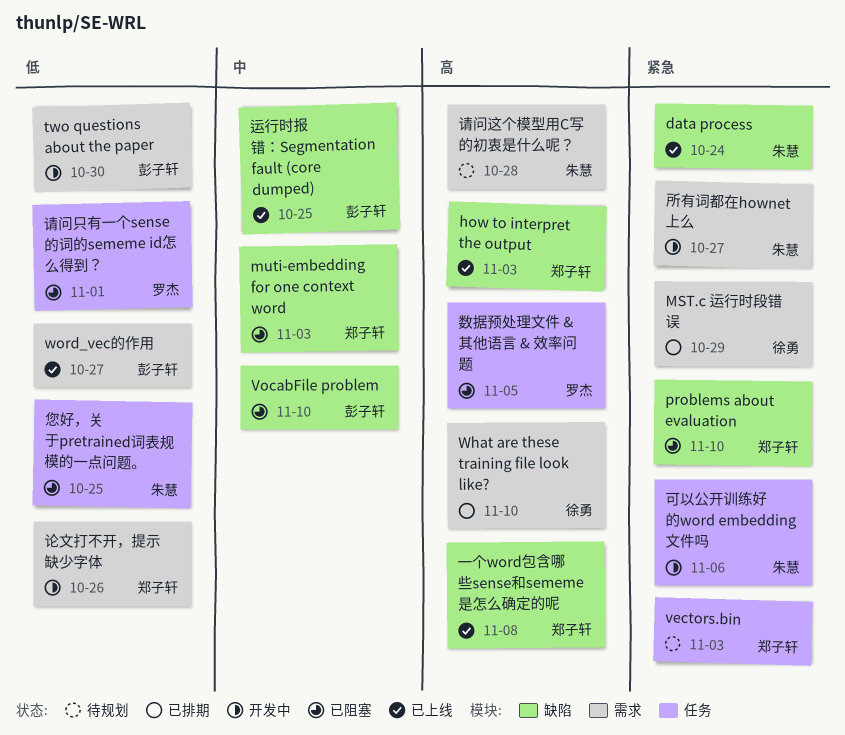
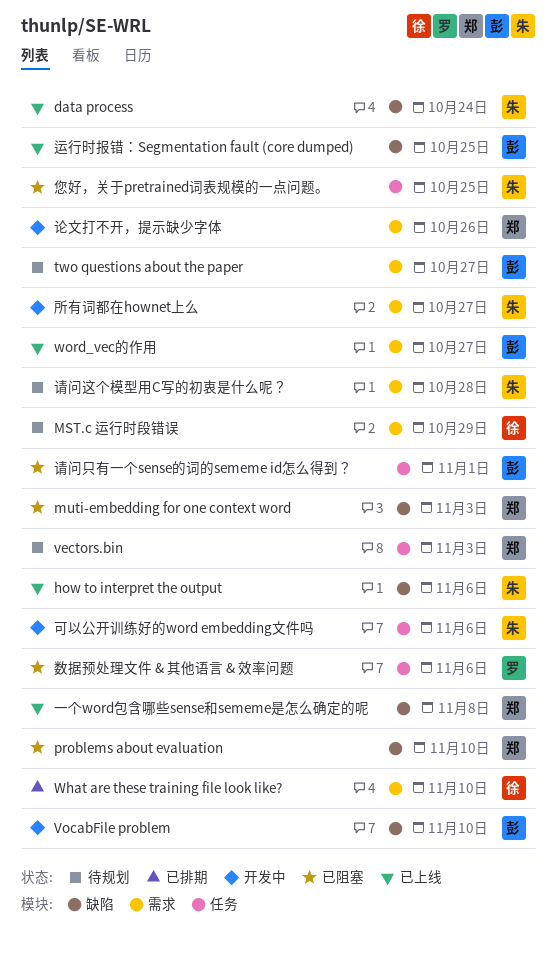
how to interpret the output, owner: 郑子轩 -> 朱慧
how to interpret the output, due: Nov 3 -> Nov 6
MST.c 运行时段错误, status: 已排期 -> 待规划
two questions about the paper, status: 开发中 -> 待规划
two questions about the paper, due: Oct 30 -> Oct 27
VocabFile problem, status: 已阻塞 -> 开发中
数据预处理文件 & 其他语言 & 效率问题, due: Nov 5 -> Nov 6
请问只有一个sense的词的sememe id怎么得到？, owner: 罗杰 -> 彭子轩

